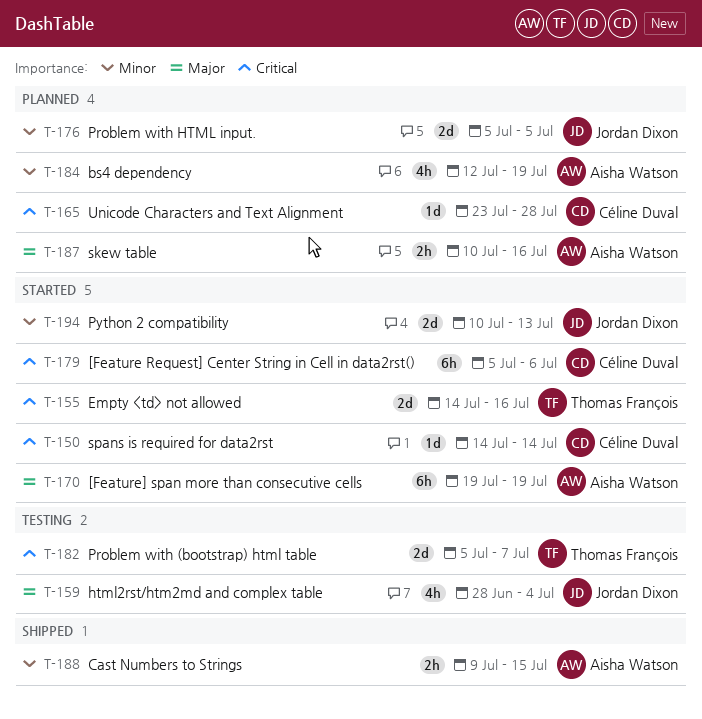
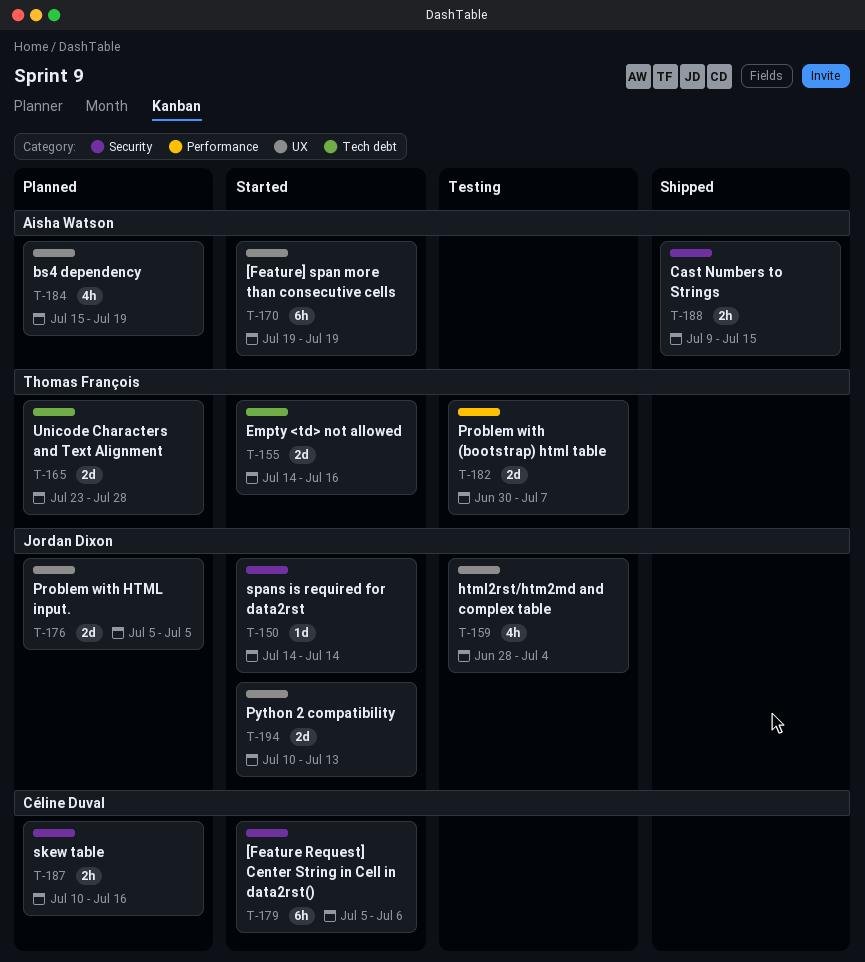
T-150, owner: Céline Duval -> Jordan Dixon
T-165, owner: Céline Duval -> Thomas François
T-165, estimate: 1d -> 2d
T-182, start: Jul 5 -> Jun 30
T-184, start: Jul 12 -> Jul 15
T-187, owner: Aisha Watson -> Céline Duval

